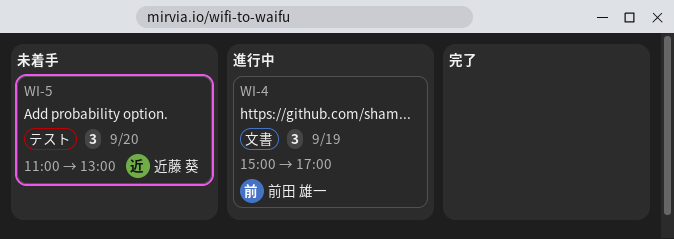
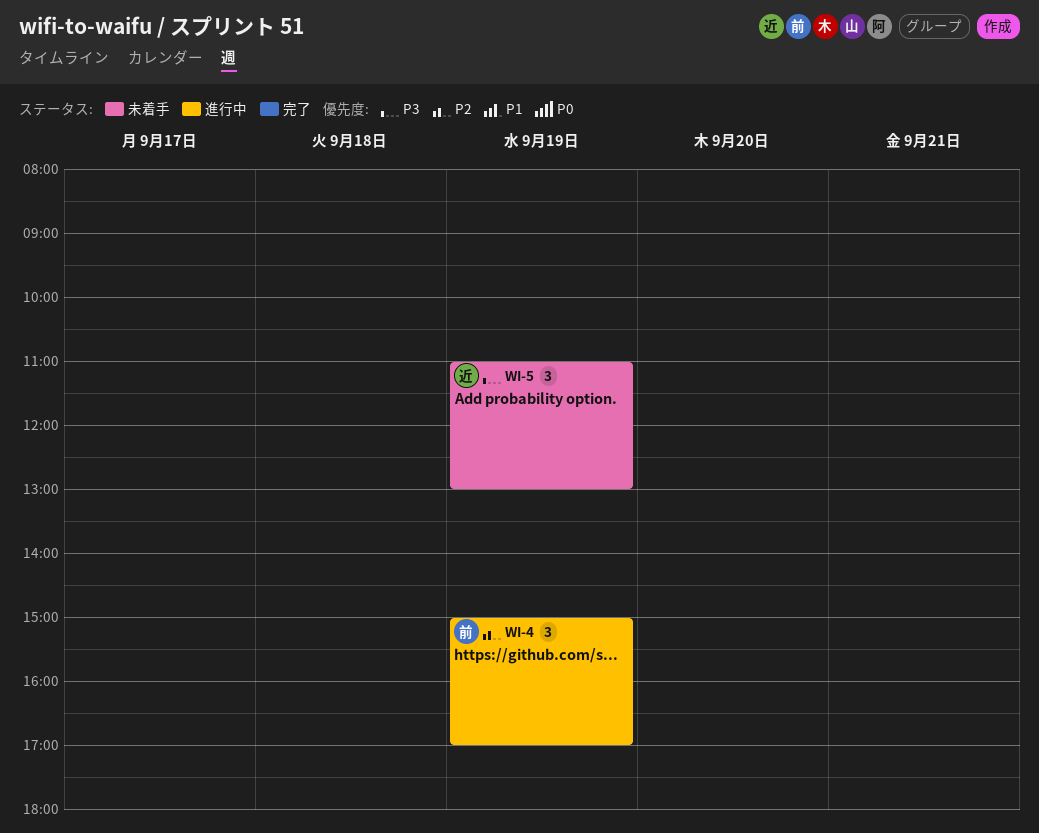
WI-5, day: Sep 20 -> Sep 19

